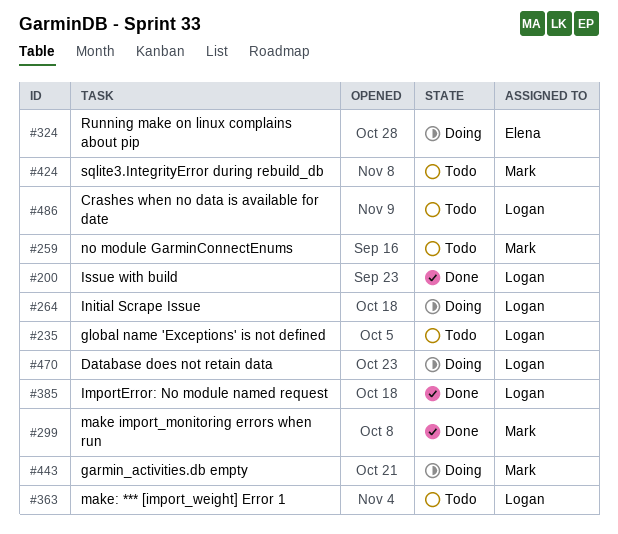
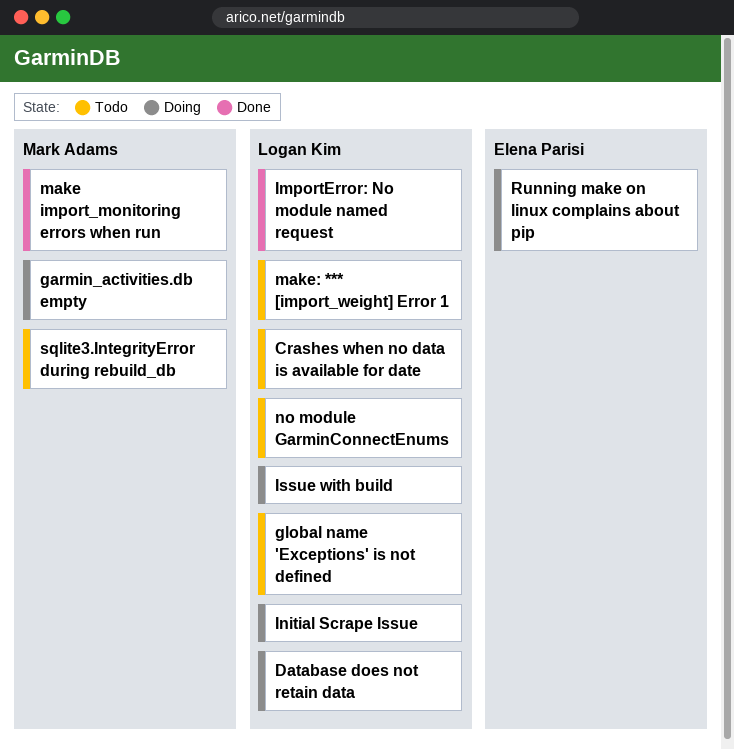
Issue with build, status: Done -> Doing
no module GarminConnectEnums, owner: Mark Adams -> Logan Kim

